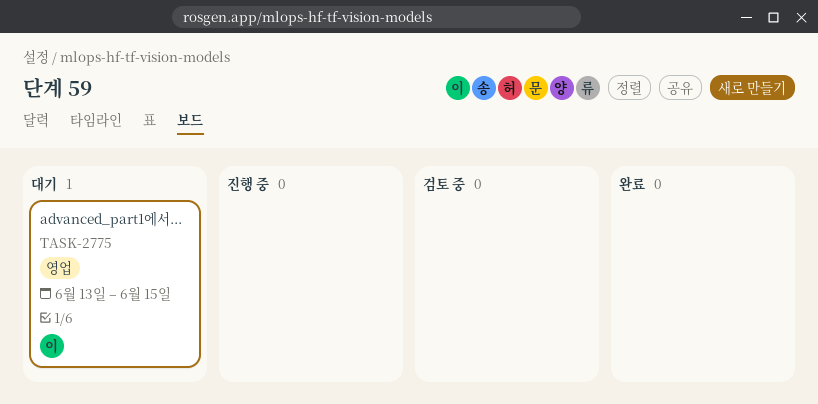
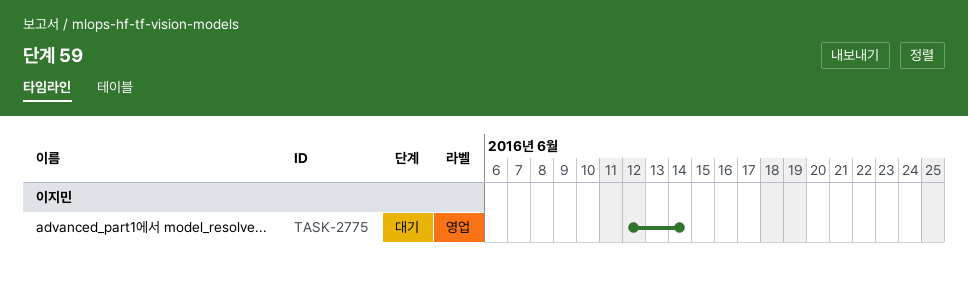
TASK-2775, start: Jun 13 -> Jun 12
TASK-2775, due: Jun 15 -> Jun 14

